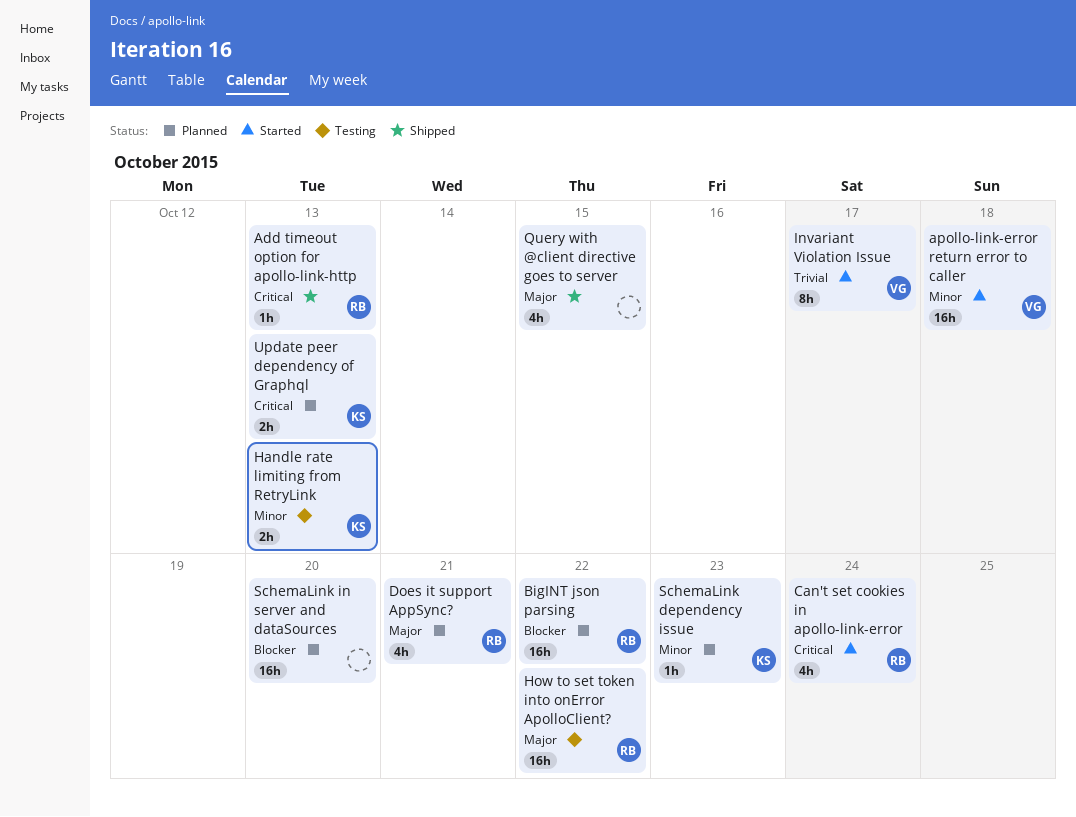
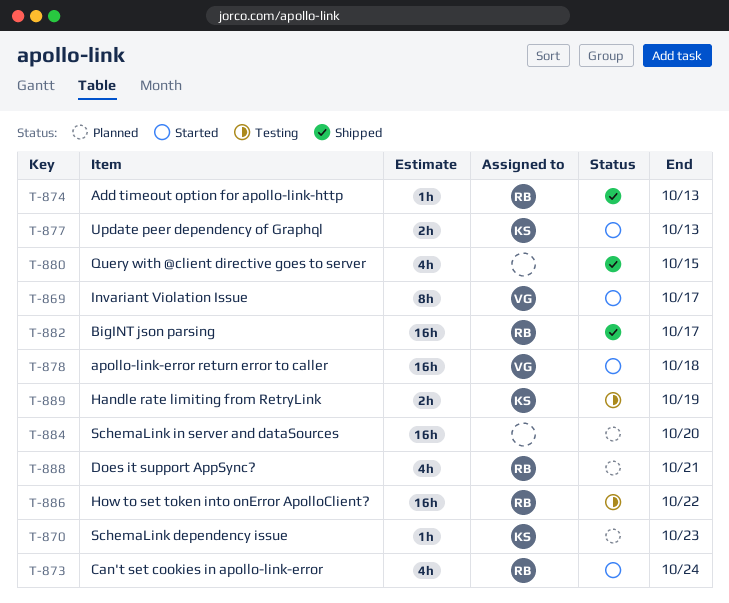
BigINT json parsing, status: Planned -> Shipped
BigINT json parsing, due: Oct 22 -> Oct 17
Handle rate limiting from RetryLink, due: Oct 13 -> Oct 19
Update peer dependency of Graphql, status: Planned -> Started

